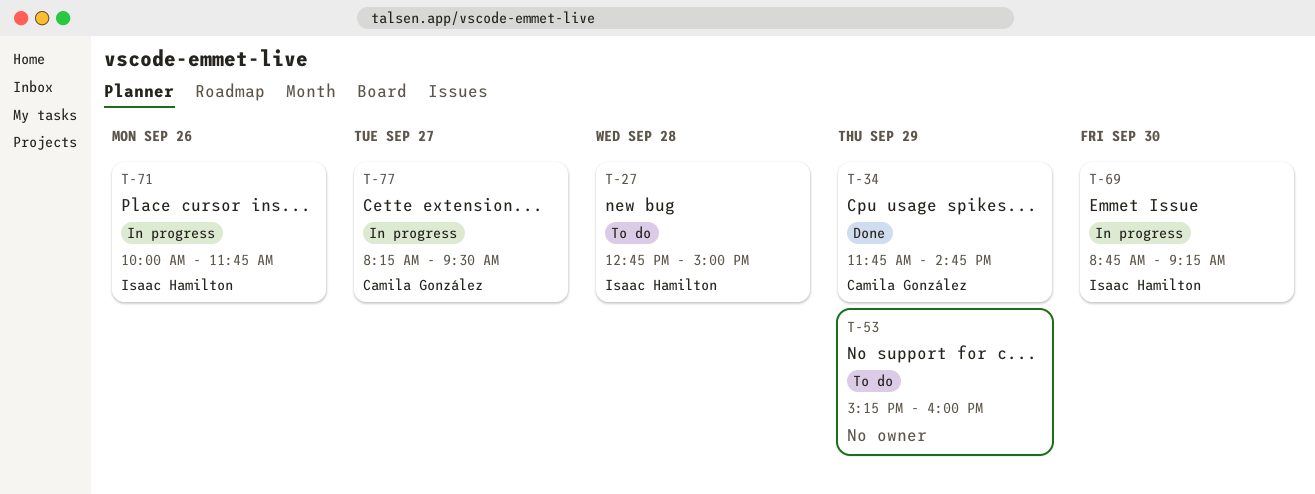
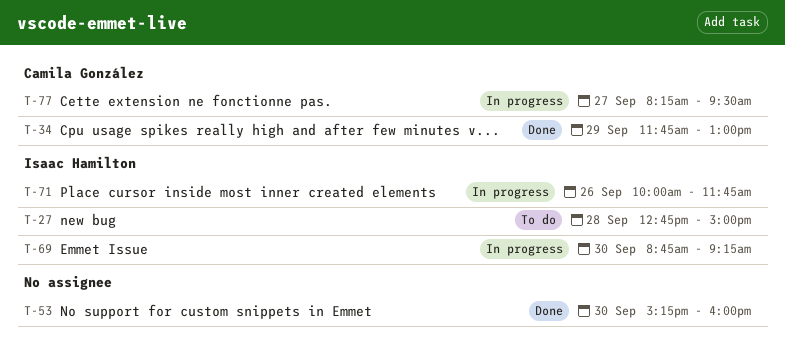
T-34, ends: 14:45 -> 13:00
T-53, status: To do -> Done
T-53, day: Sep 29 -> Sep 30

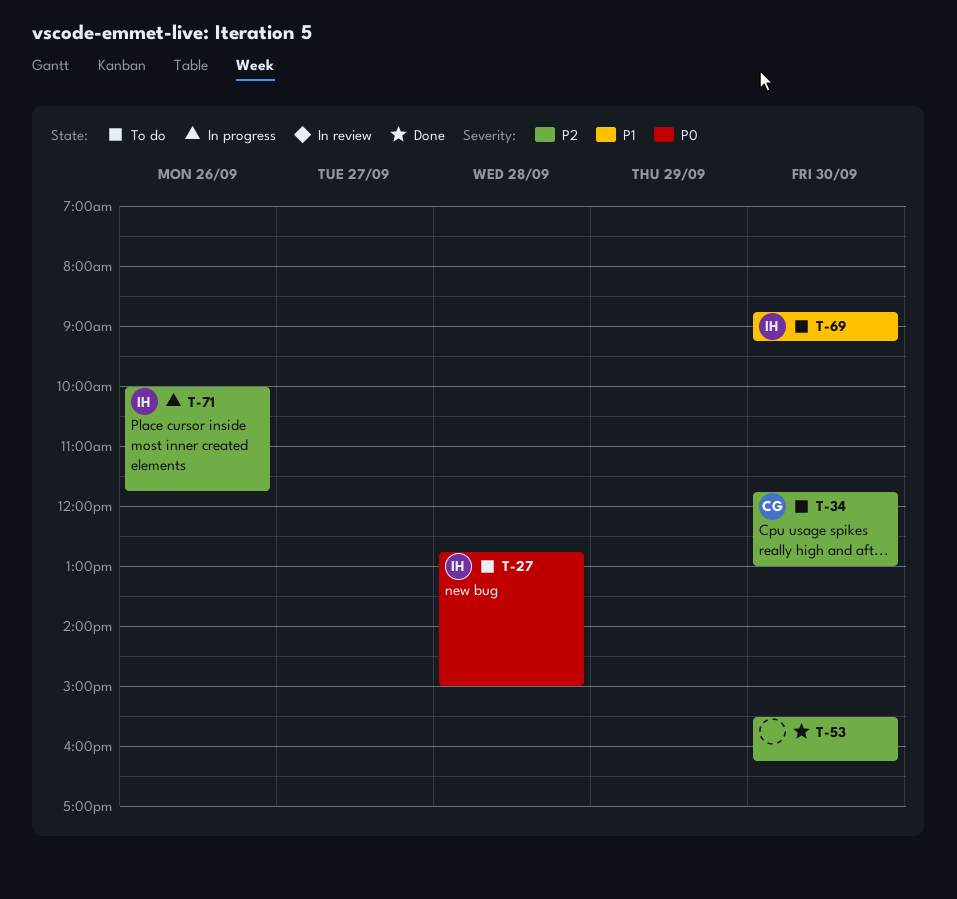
T-34, status: Done -> To do
T-34, day: Sep 29 -> Sep 30
T-53, begins: 15:15 -> 15:30
T-53, ends: 16:00 -> 16:15
T-69, status: In progress -> To do
T-77: present -> none

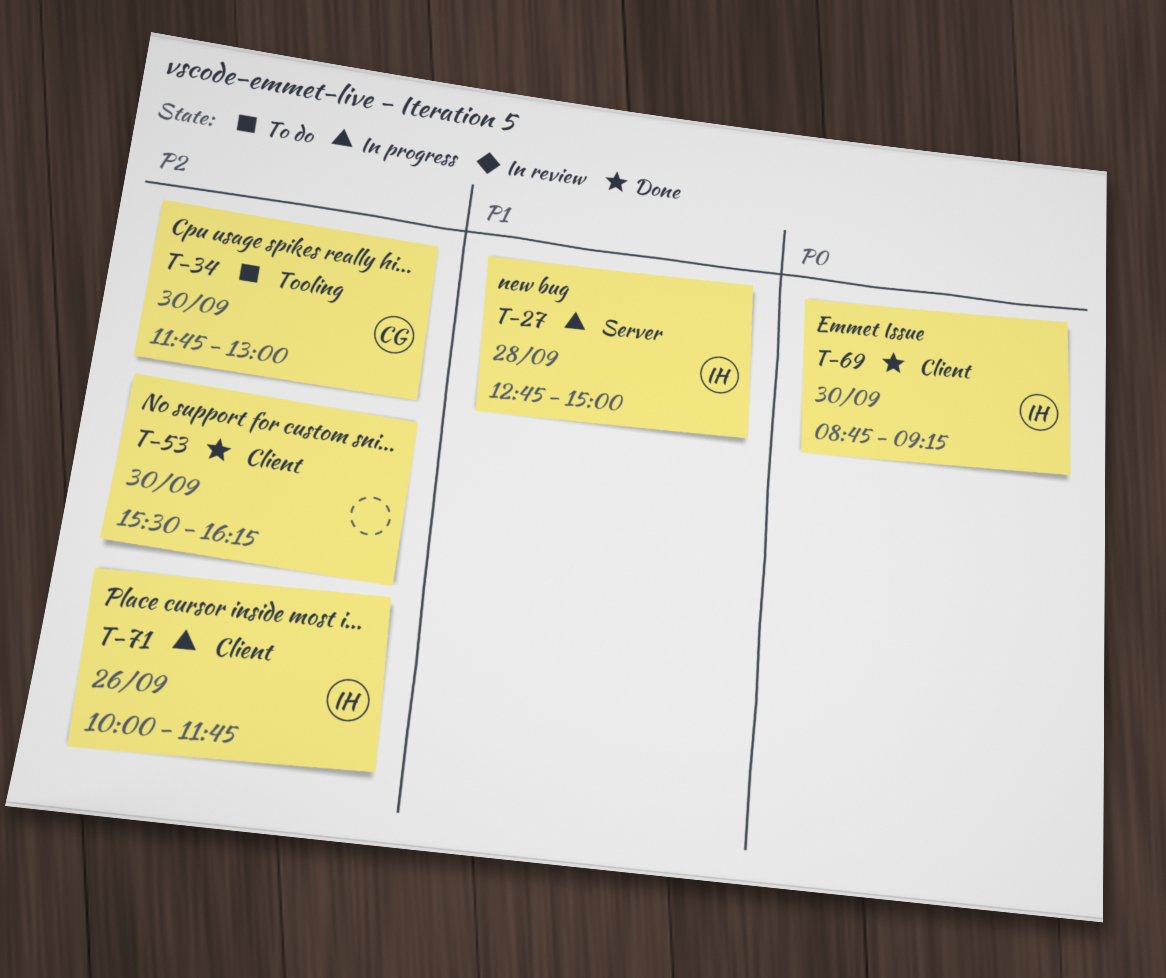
T-27, status: To do -> In progress
T-27, priority: P0 -> P1
T-69, status: To do -> Done
T-69, priority: P1 -> P0

